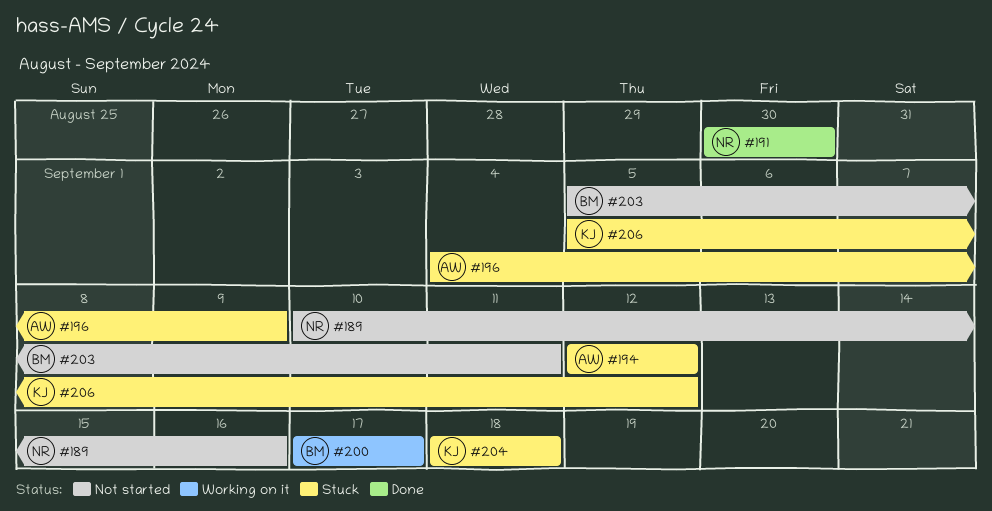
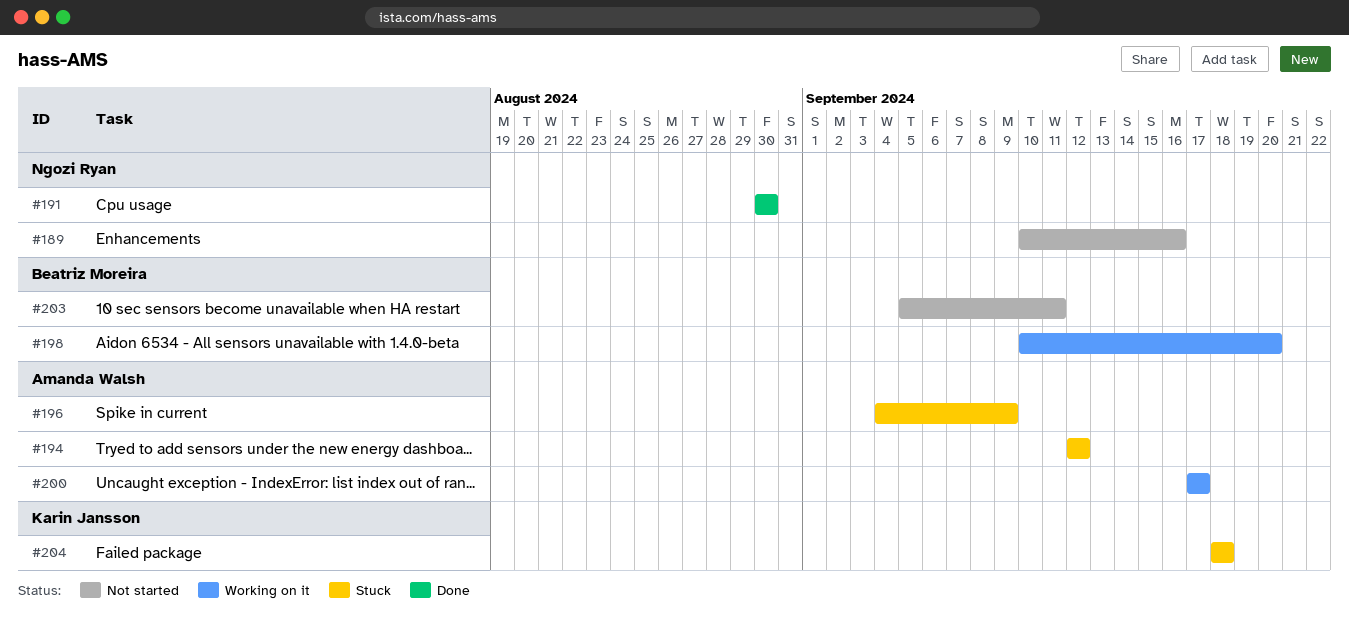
#198: none -> present
#200, owner: Beatriz Moreira -> Amanda Walsh
#206: present -> none

